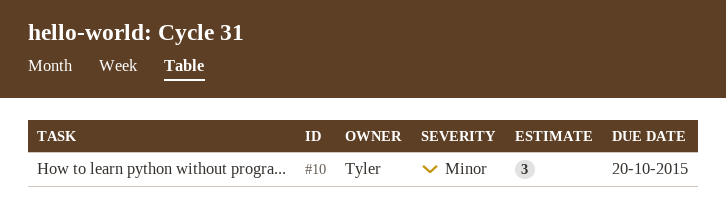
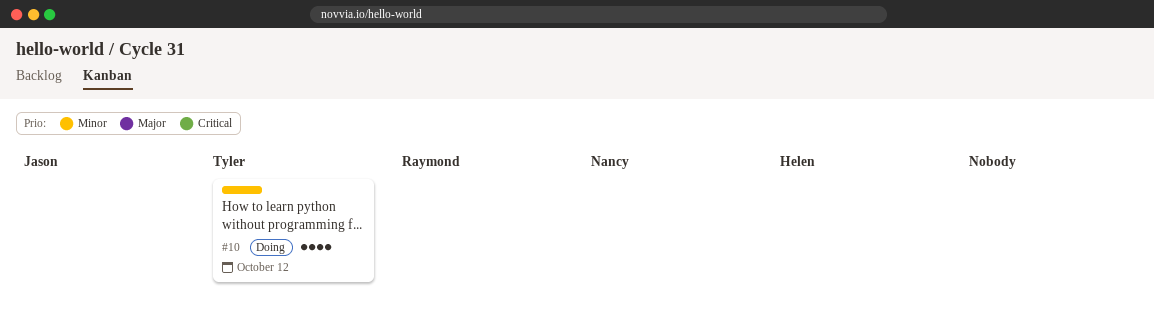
#10, estimate: 3 -> 4
#10, due: Oct 20 -> Oct 12

